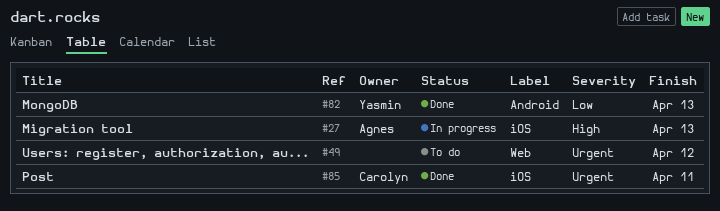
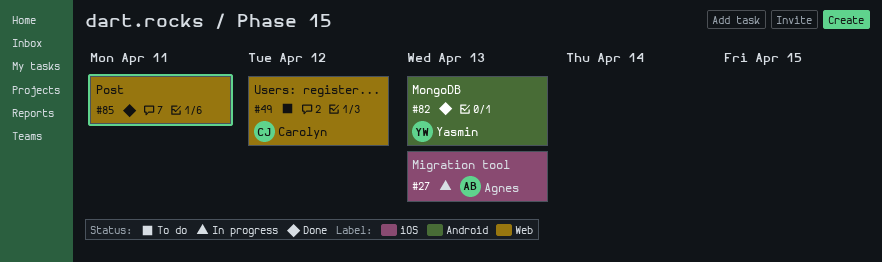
#49, owner: none -> Carolyn
#85, owner: Carolyn -> none
#85, label: iOS -> Web

